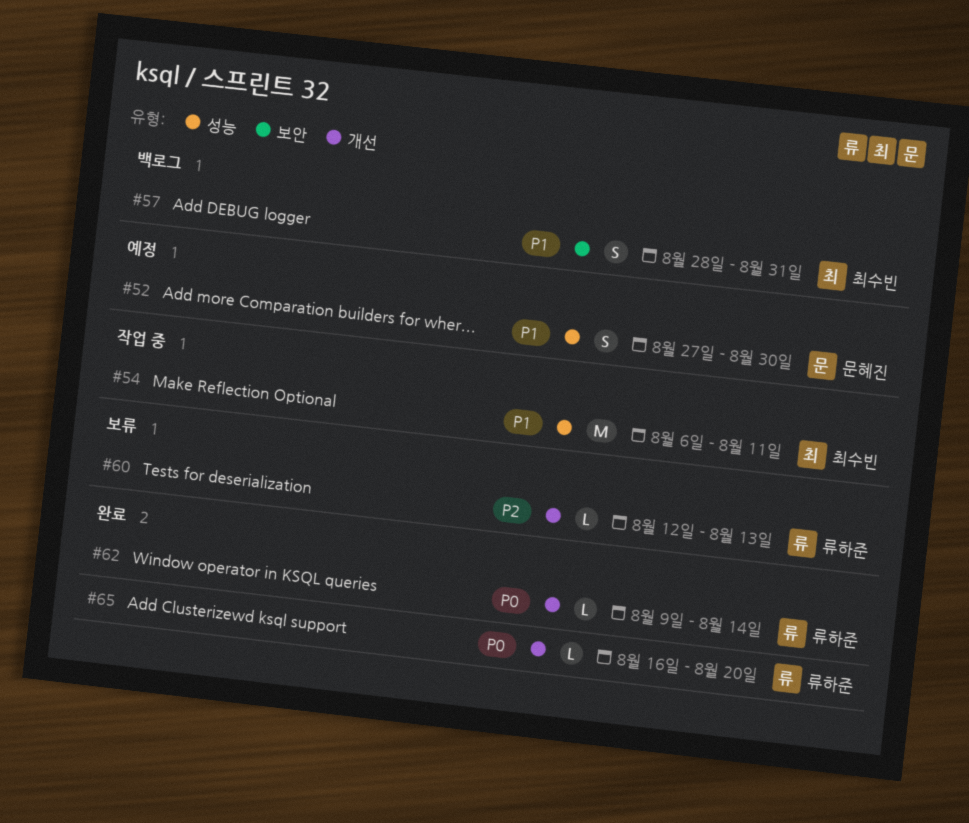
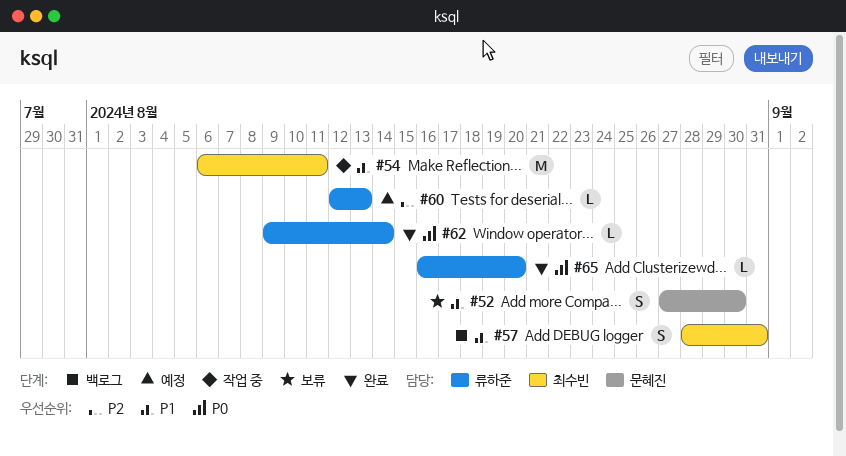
#52, status: 예정 -> 보류
#60, status: 보류 -> 예정

